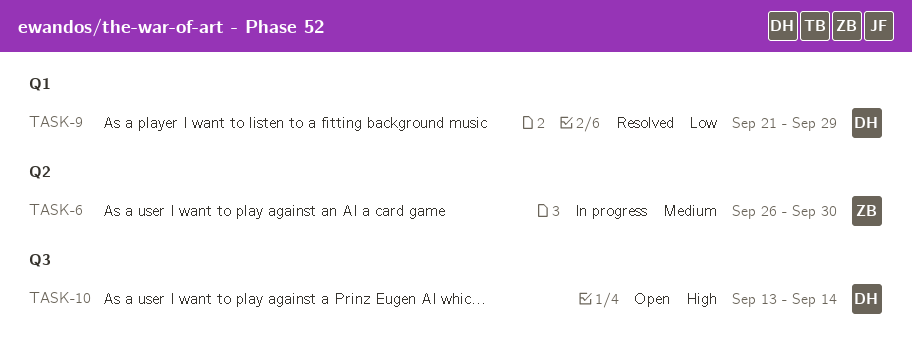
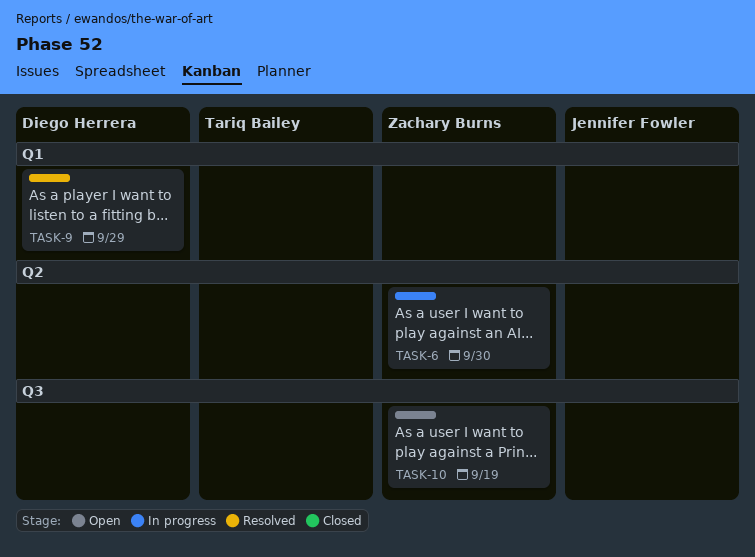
TASK-10, owner: Diego Herrera -> Zachary Burns
TASK-10, due: Sep 14 -> Sep 19

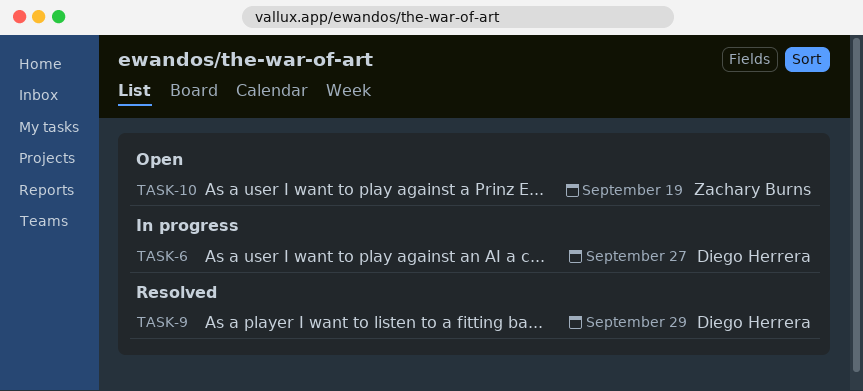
TASK-6, owner: Zachary Burns -> Diego Herrera
TASK-6, due: Sep 30 -> Sep 27

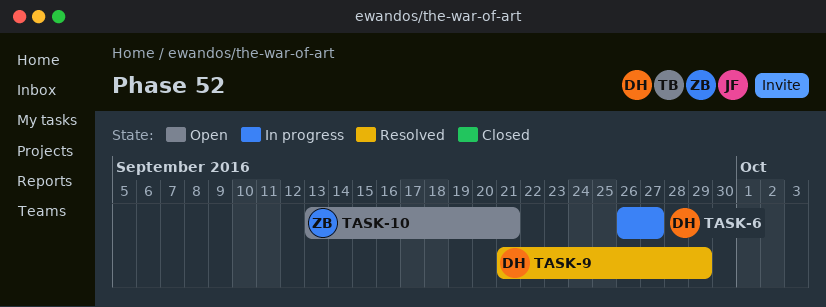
TASK-10, due: Sep 19 -> Sep 21

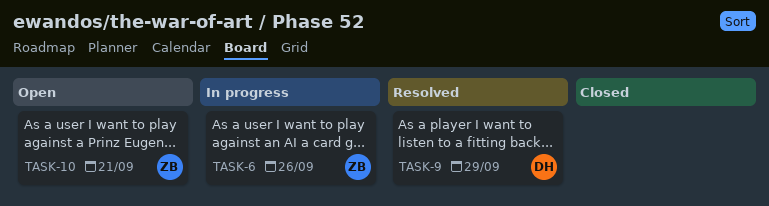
TASK-6, owner: DH -> ZB
TASK-6, due: Sep 27 -> Sep 26

